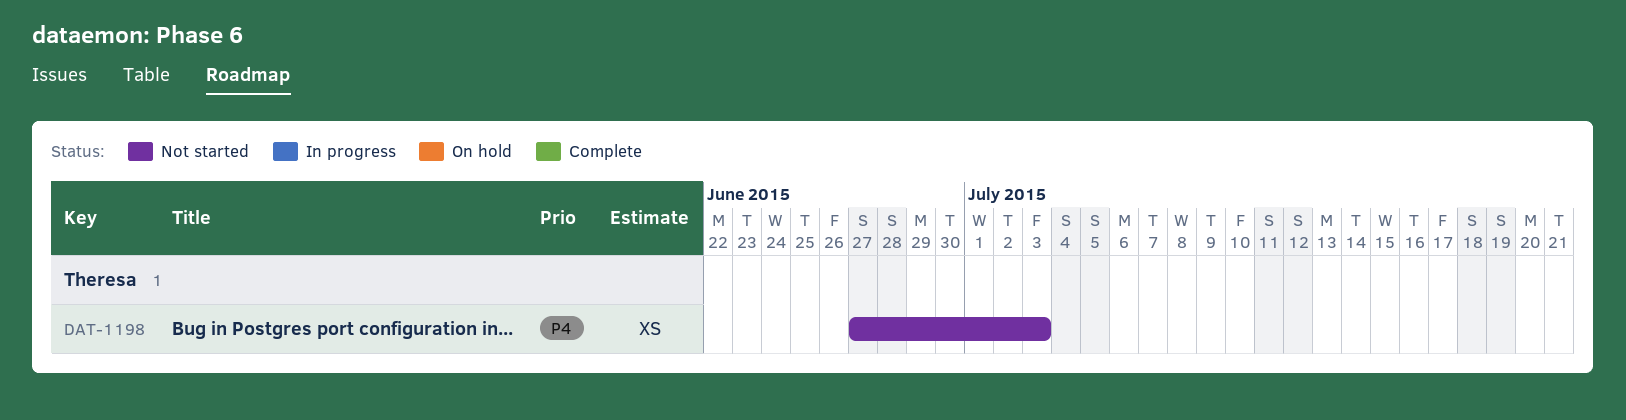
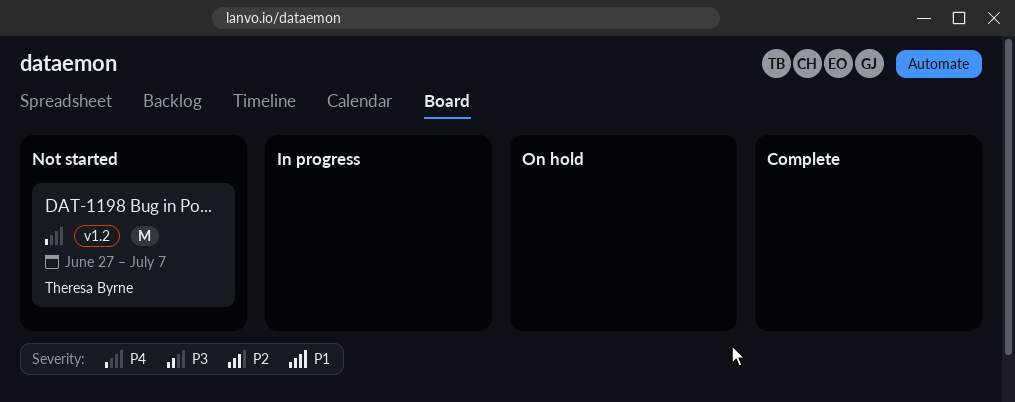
DAT-1198, estimate: XS -> M
DAT-1198, due: Jul 3 -> Jul 7

